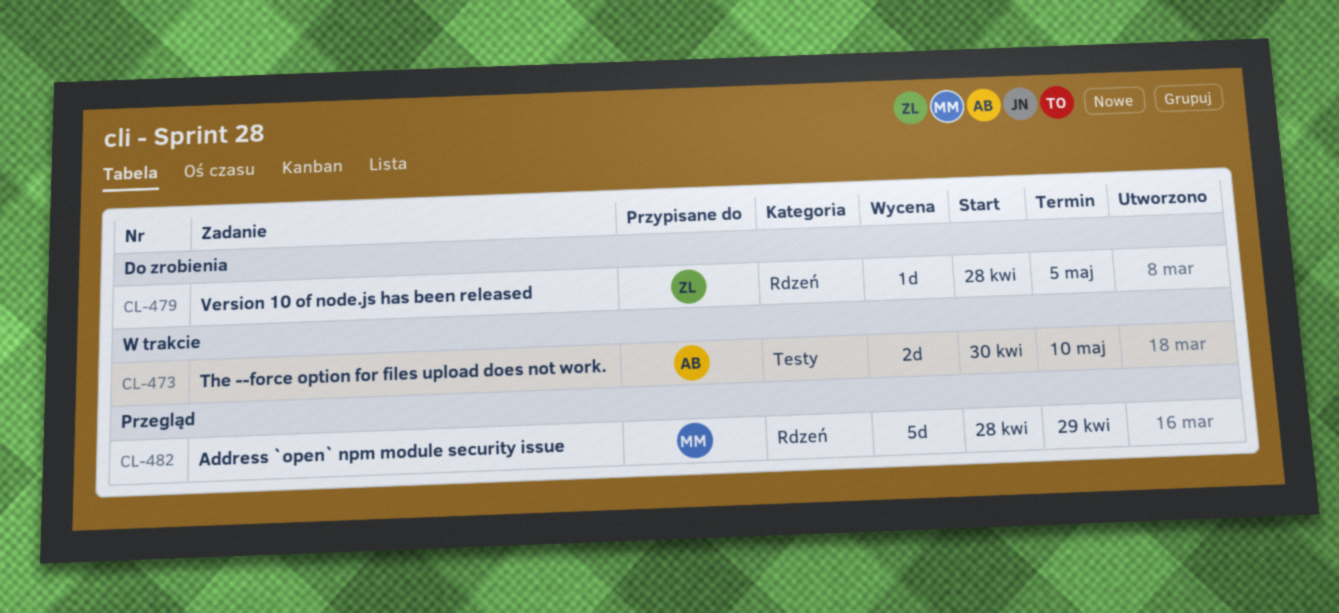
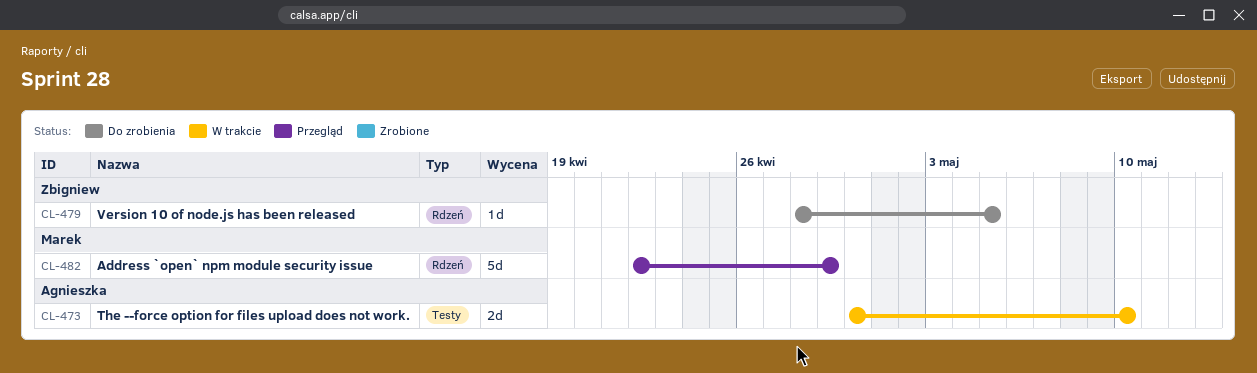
CL-482, start: Apr 28 -> Apr 22

